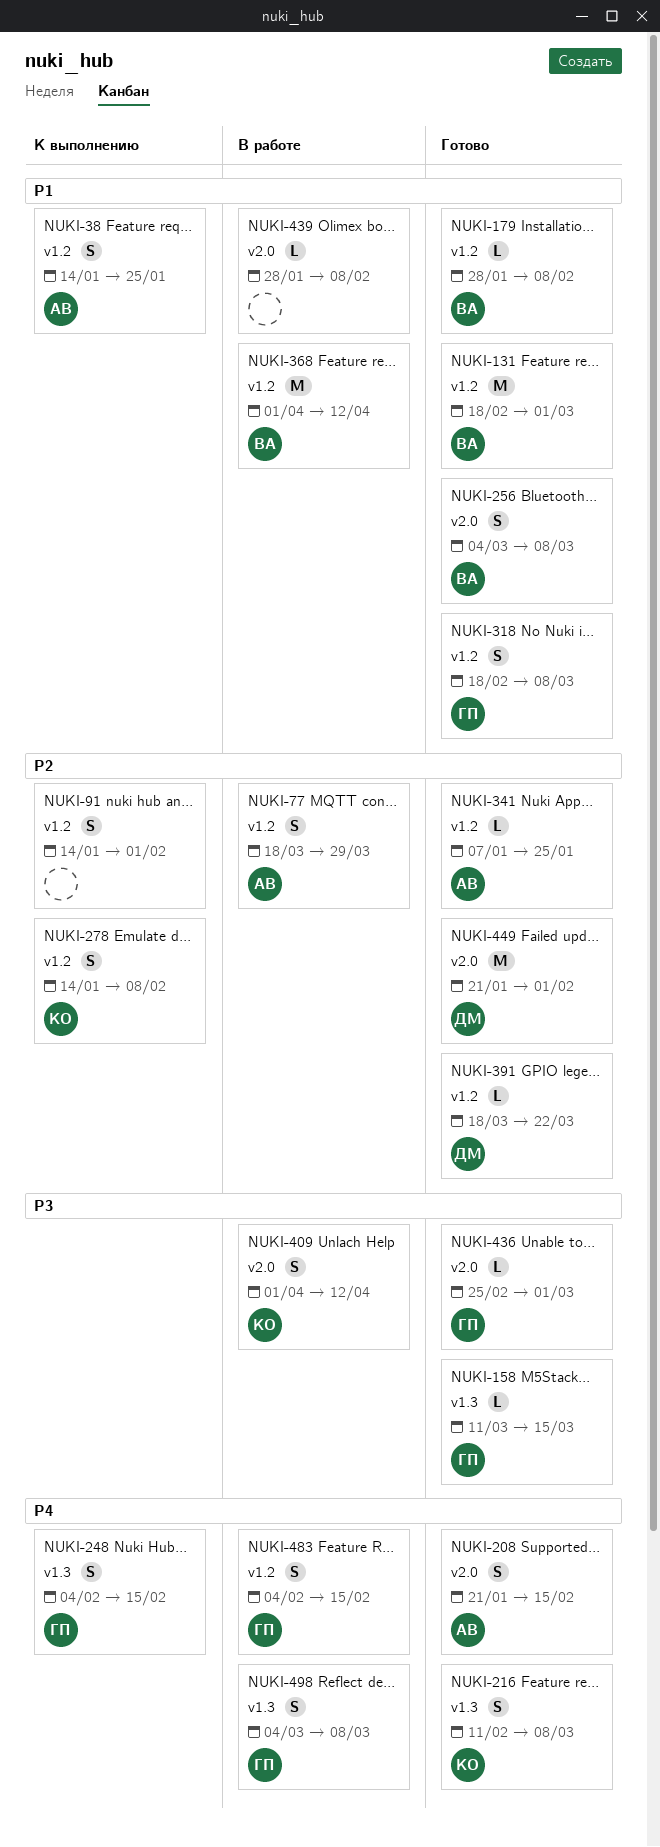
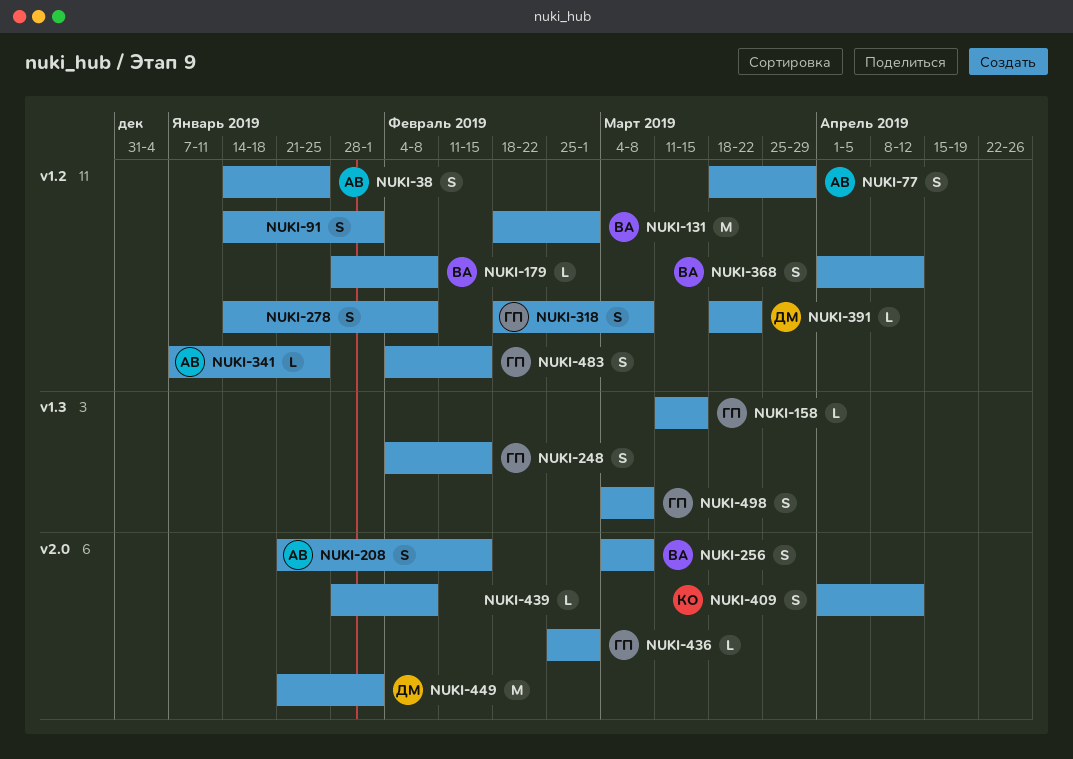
NUKI-216: present -> none
NUKI-278, owner: КО -> none
NUKI-368, estimate: M -> S

